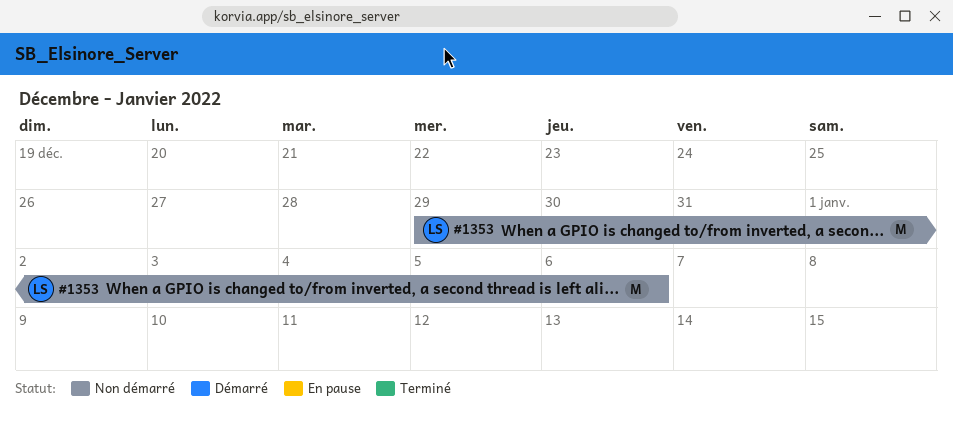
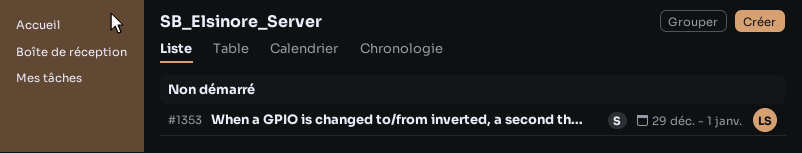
#1353, estimate: M -> S
#1353, due: Jan 6 -> Jan 1

